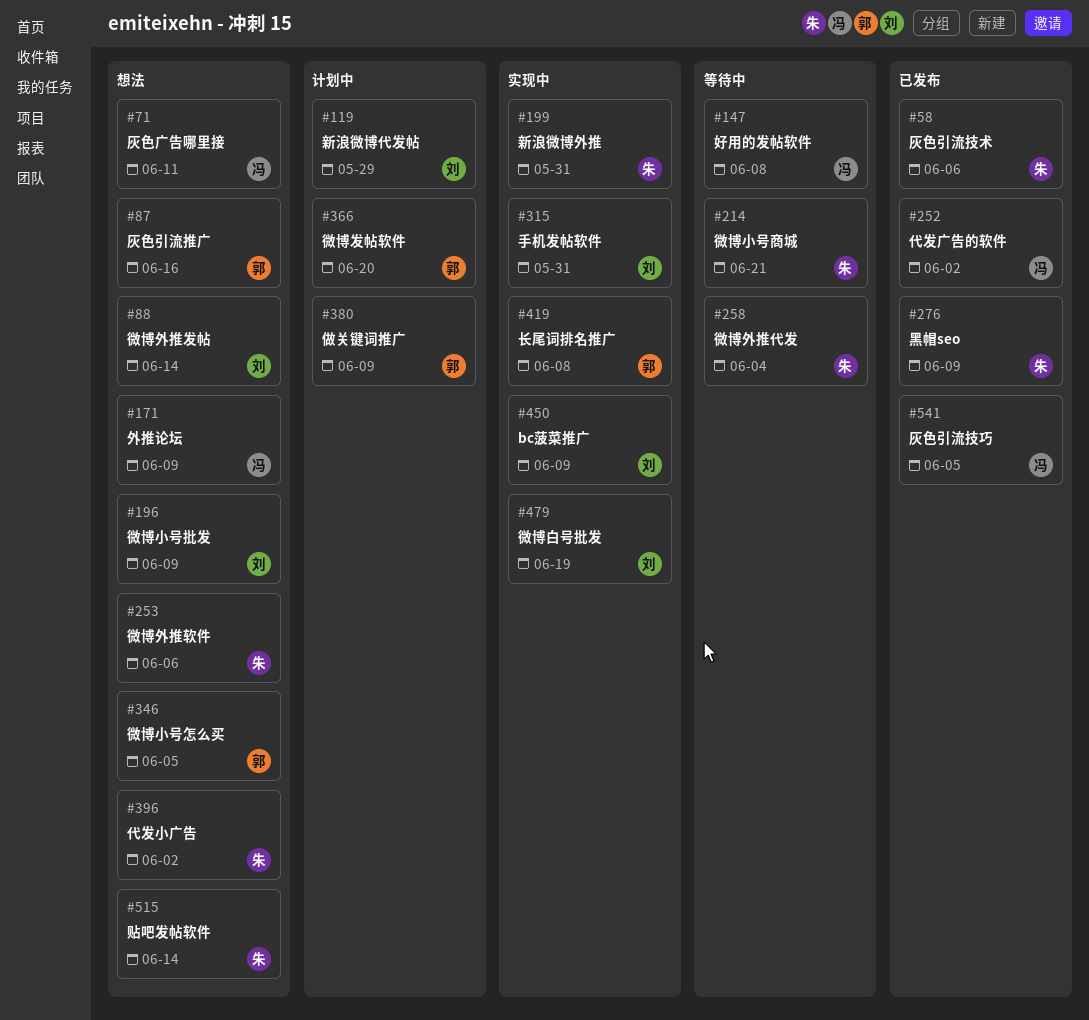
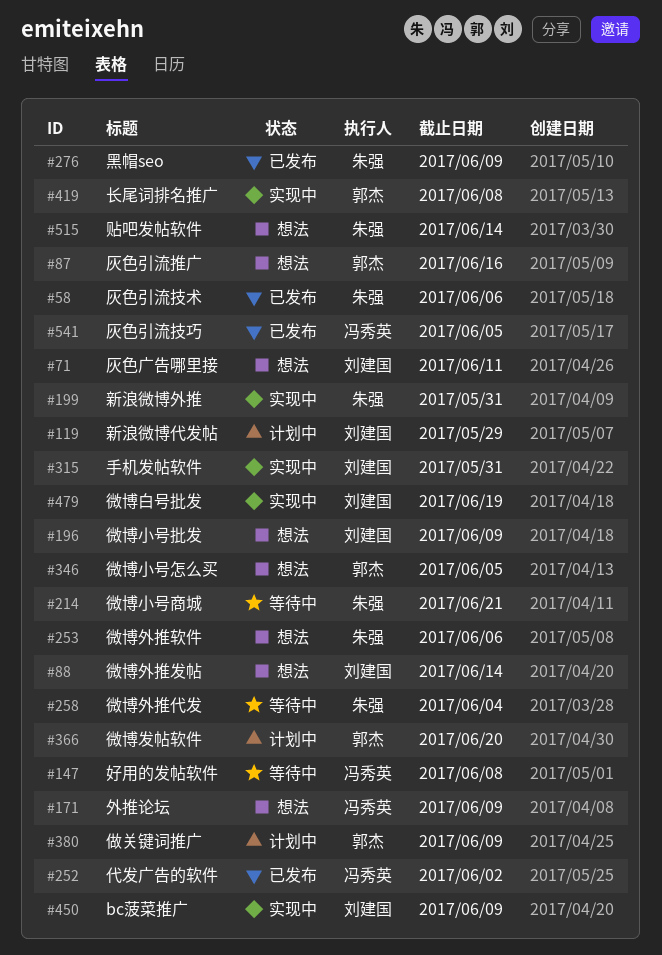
#71, owner: 冯秀英 -> 刘建国
#396: present -> none

